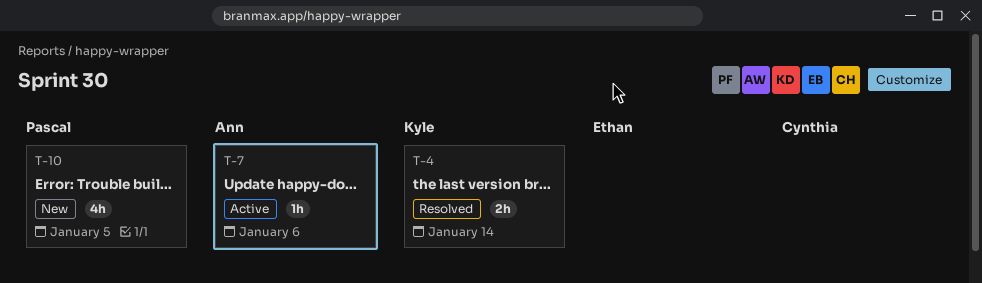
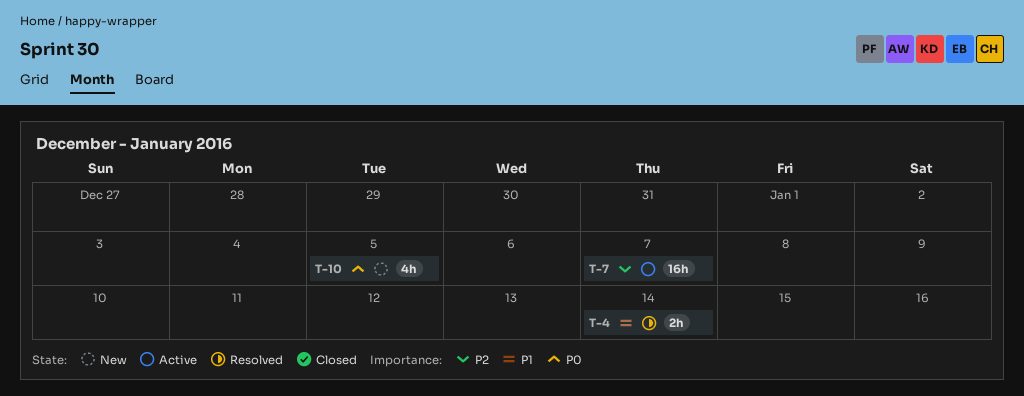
T-7, estimate: 1h -> 16h
T-7, due: Jan 6 -> Jan 7

